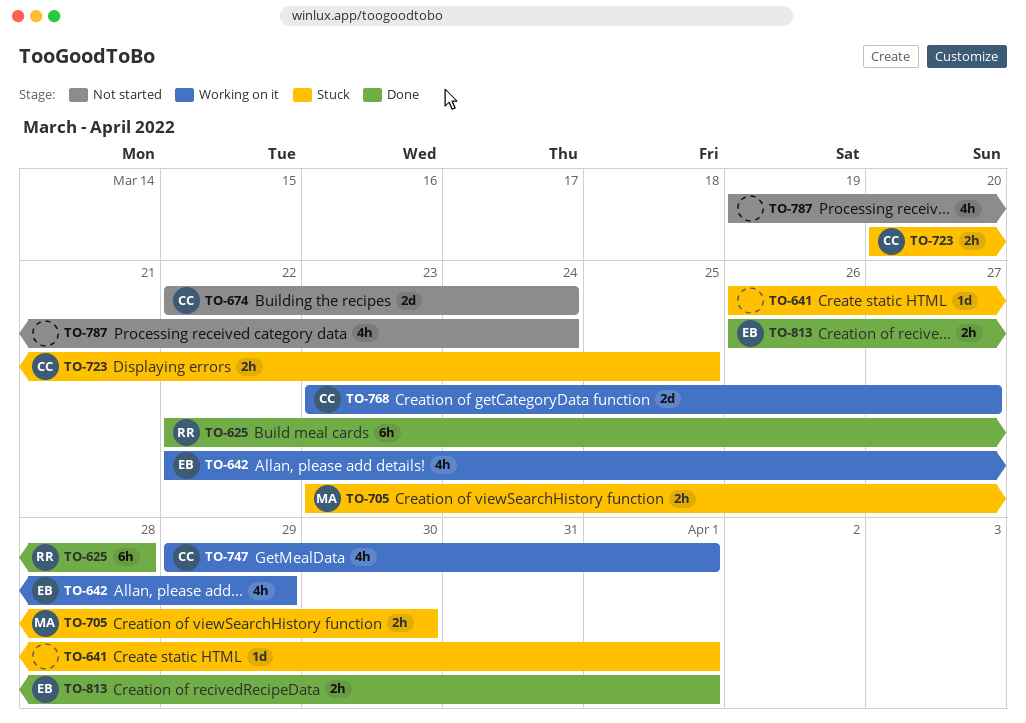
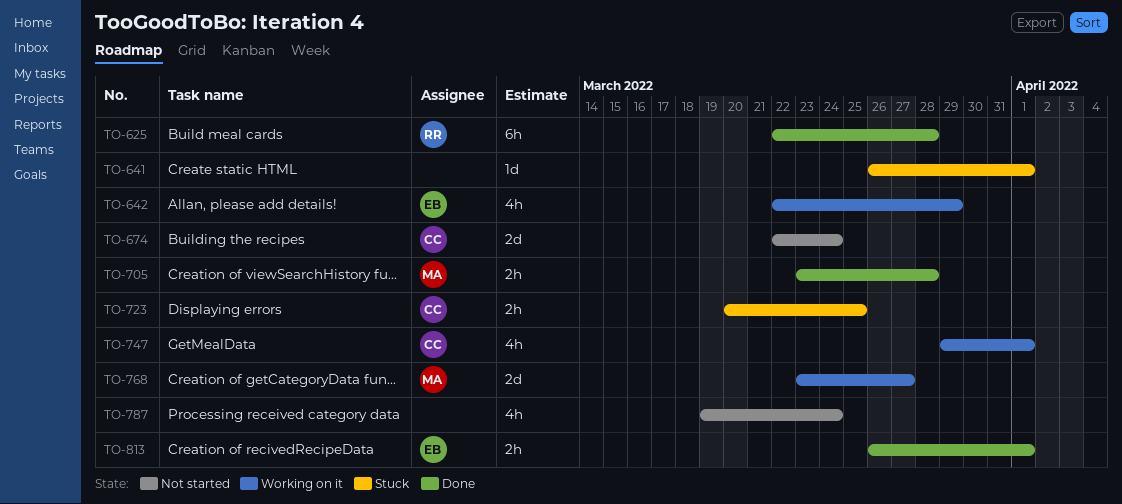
TO-705, status: Stuck -> Done
TO-705, due: Mar 30 -> Mar 28
TO-768, owner: CC -> MA

